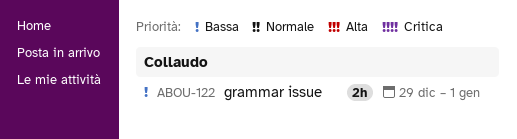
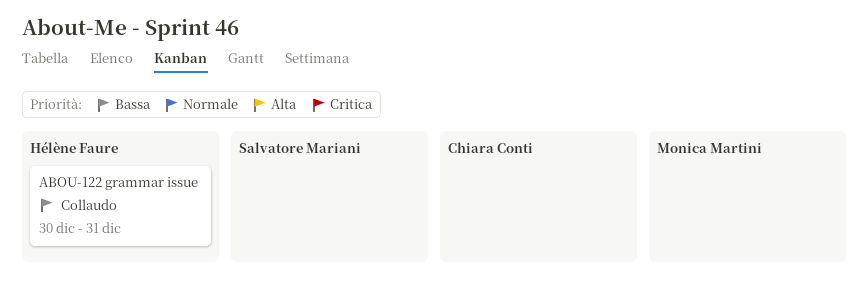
ABOU-122, start: Dec 29 -> Dec 30
ABOU-122, due: Jan 1 -> Dec 31

